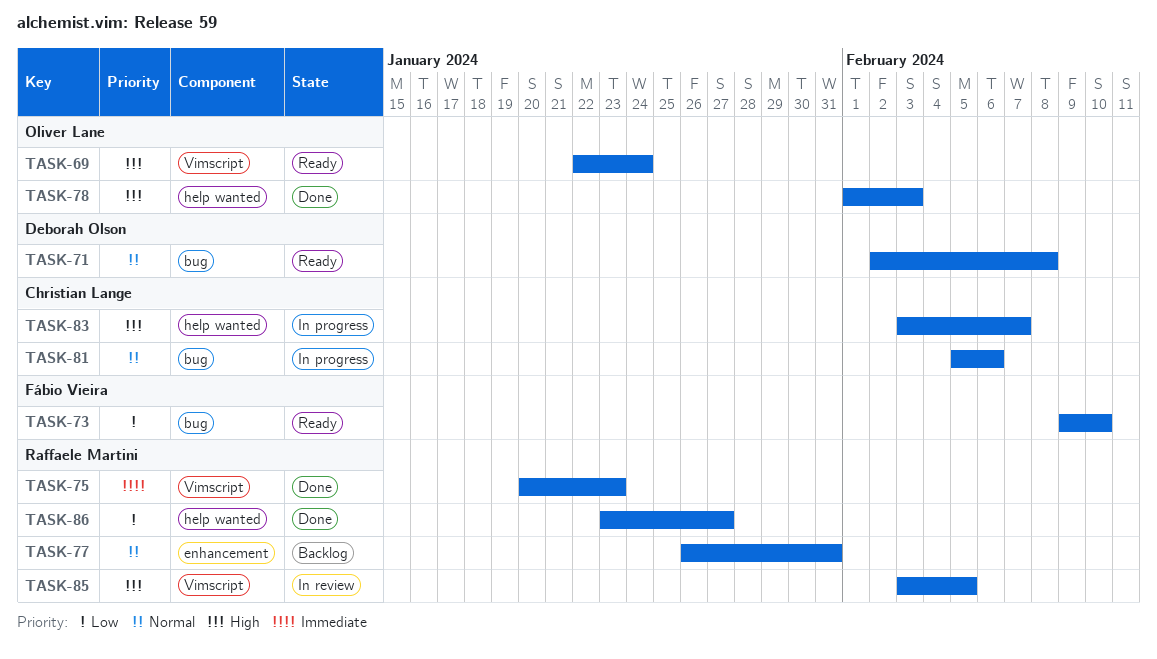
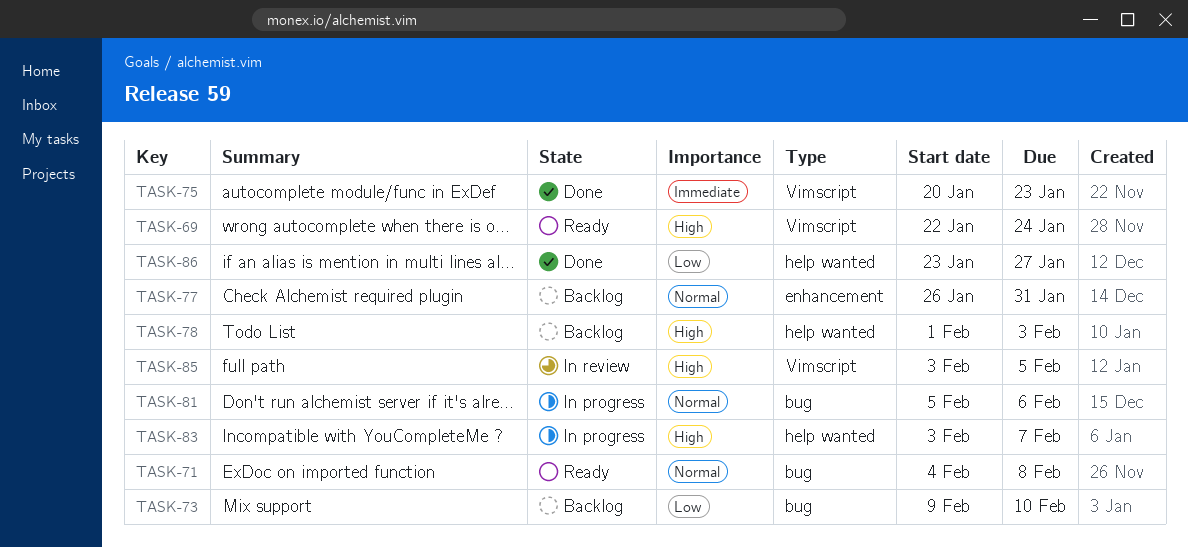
TASK-71, start: Feb 2 -> Feb 4
TASK-73, status: Ready -> Backlog
TASK-78, status: Done -> Backlog

